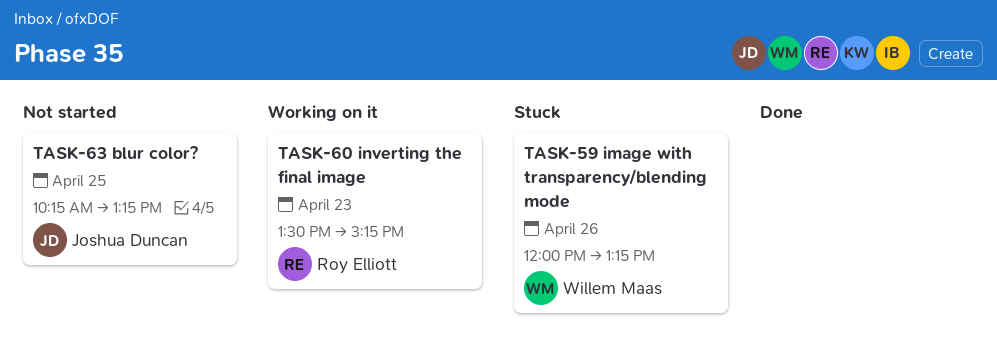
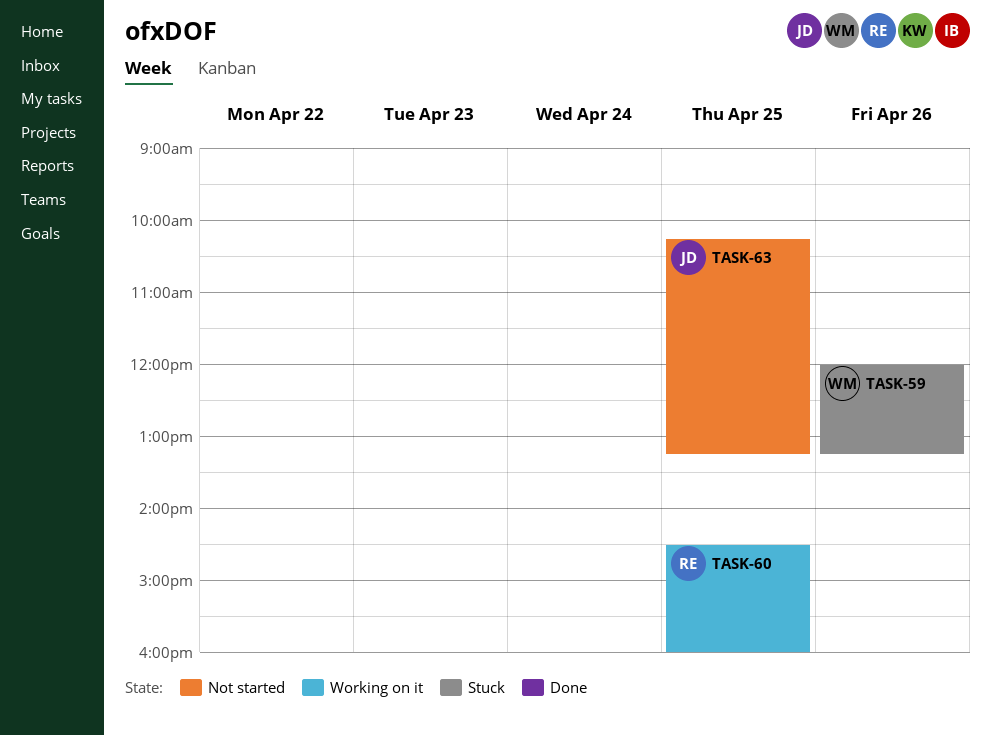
TASK-60, day: Apr 23 -> Apr 25
TASK-60, begins: 13:30 -> 14:30
TASK-60, ends: 15:15 -> 16:00

